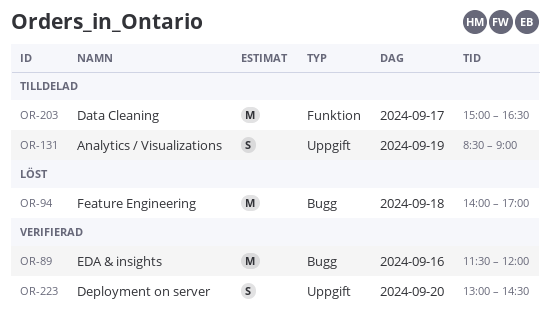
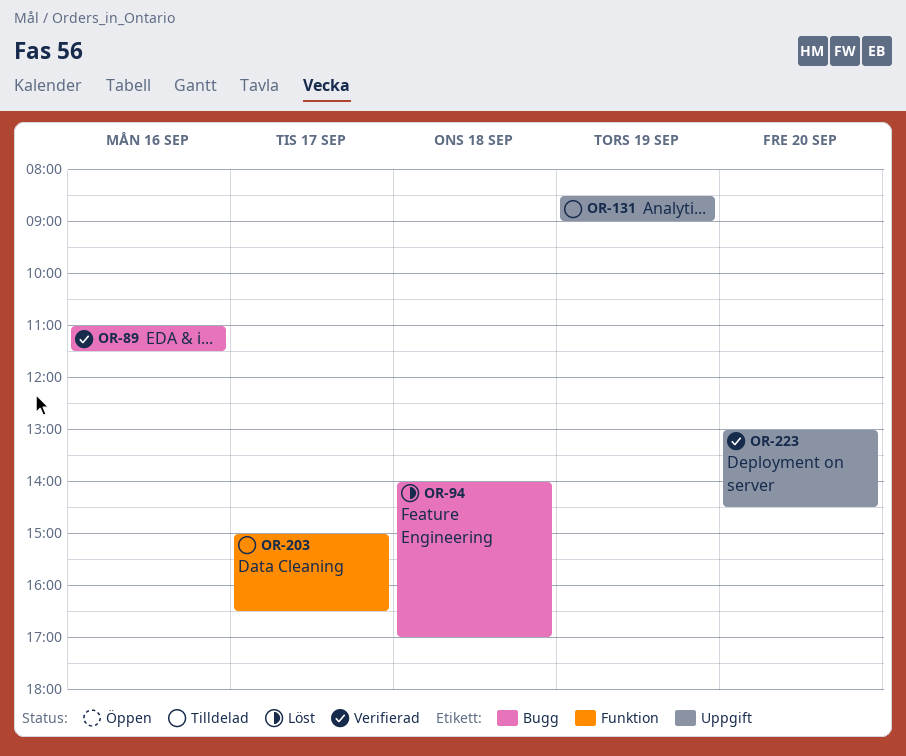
OR-89, begins: 11:30 -> 11:00
OR-89, ends: 12:00 -> 11:30

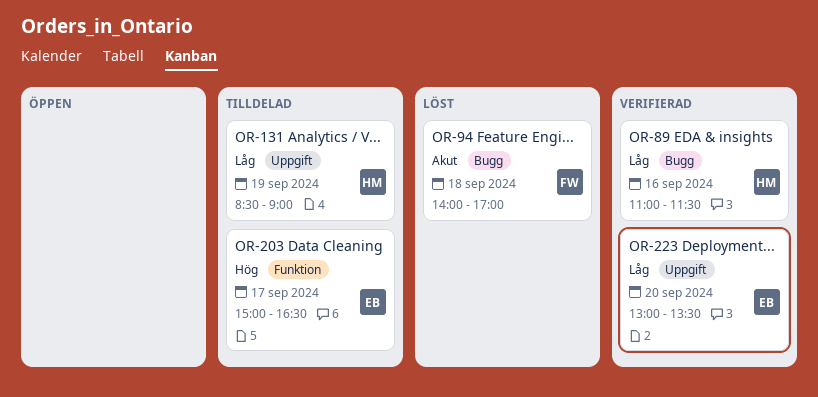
OR-223, ends: 14:30 -> 13:30

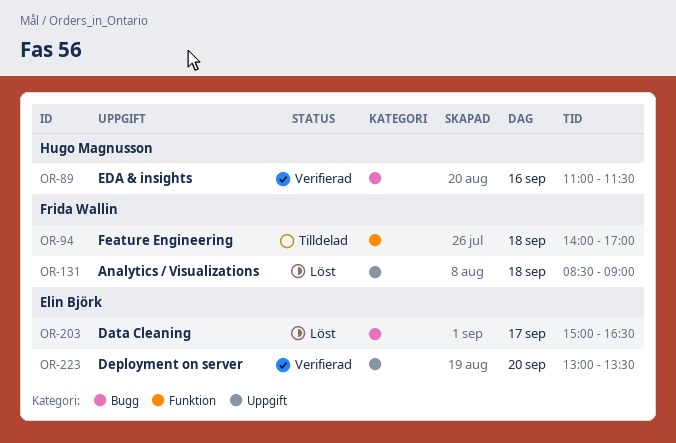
OR-94, status: Löst -> Tilldelad
OR-94, label: Bugg -> Funktion
OR-131, status: Tilldelad -> Löst
OR-131, owner: Hugo Magnusson -> Frida Wallin
OR-131, day: Sep 19 -> Sep 18
OR-203, status: Tilldelad -> Löst
OR-203, label: Funktion -> Bugg

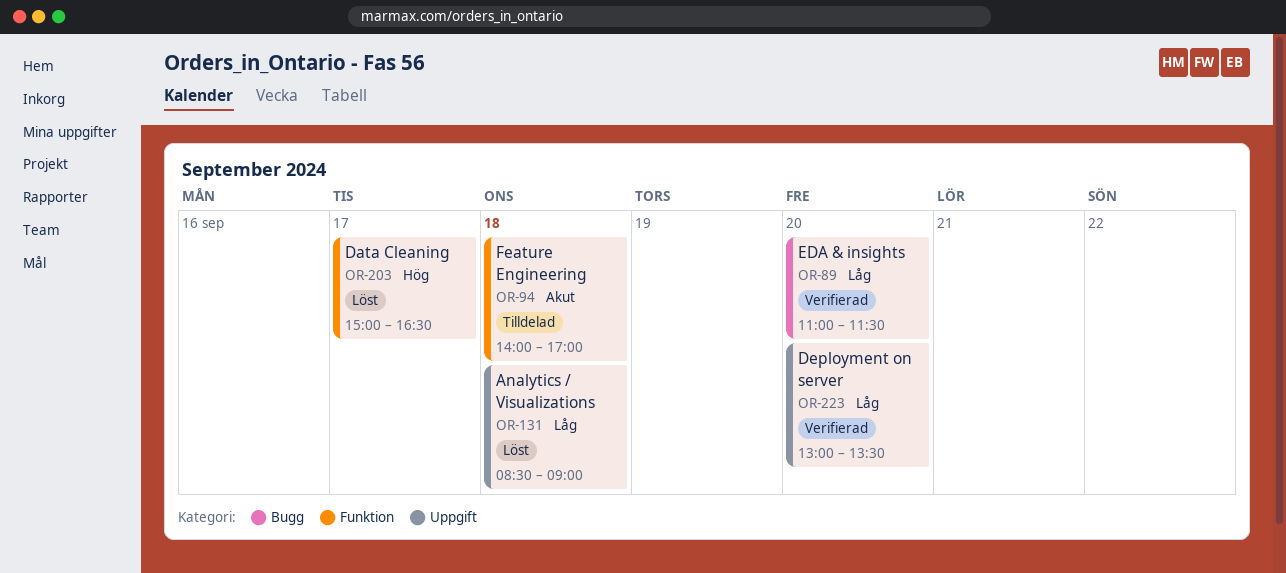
OR-89, day: Sep 16 -> Sep 20
OR-203, label: Bugg -> Funktion

